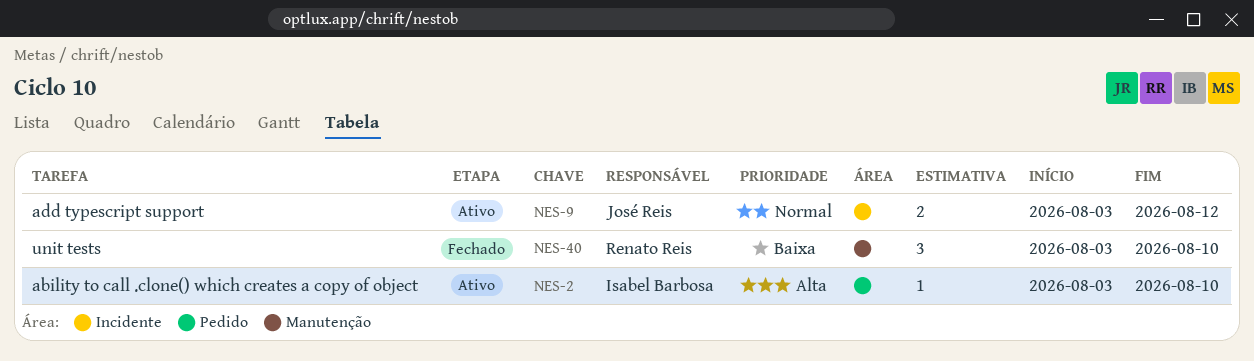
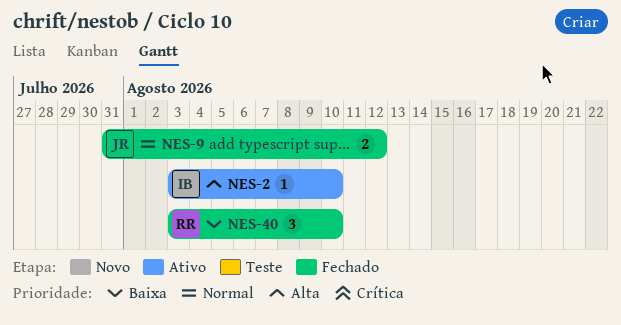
NES-9, status: Ativo -> Fechado
NES-9, start: Aug 3 -> Jul 31

